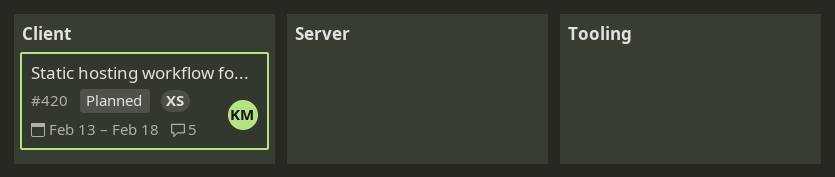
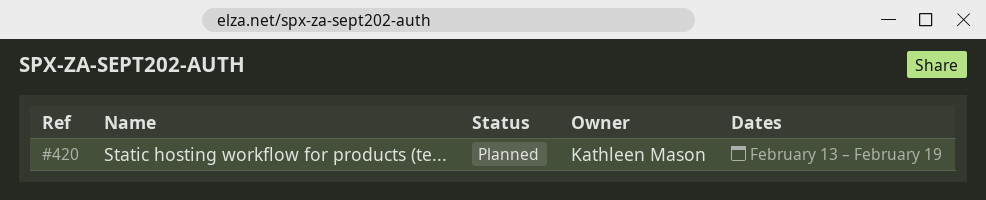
#420, due: Feb 18 -> Feb 19

